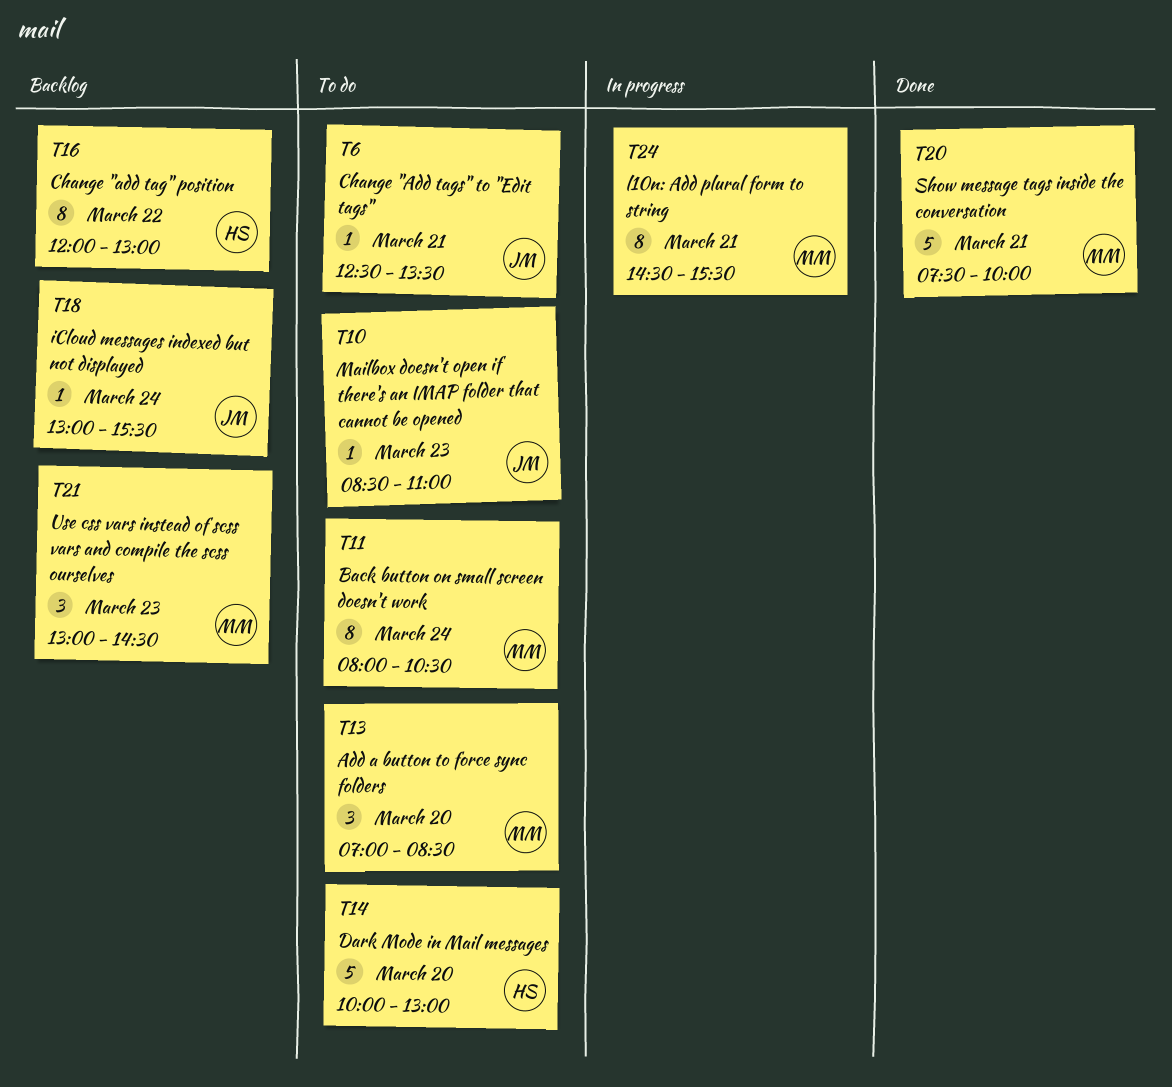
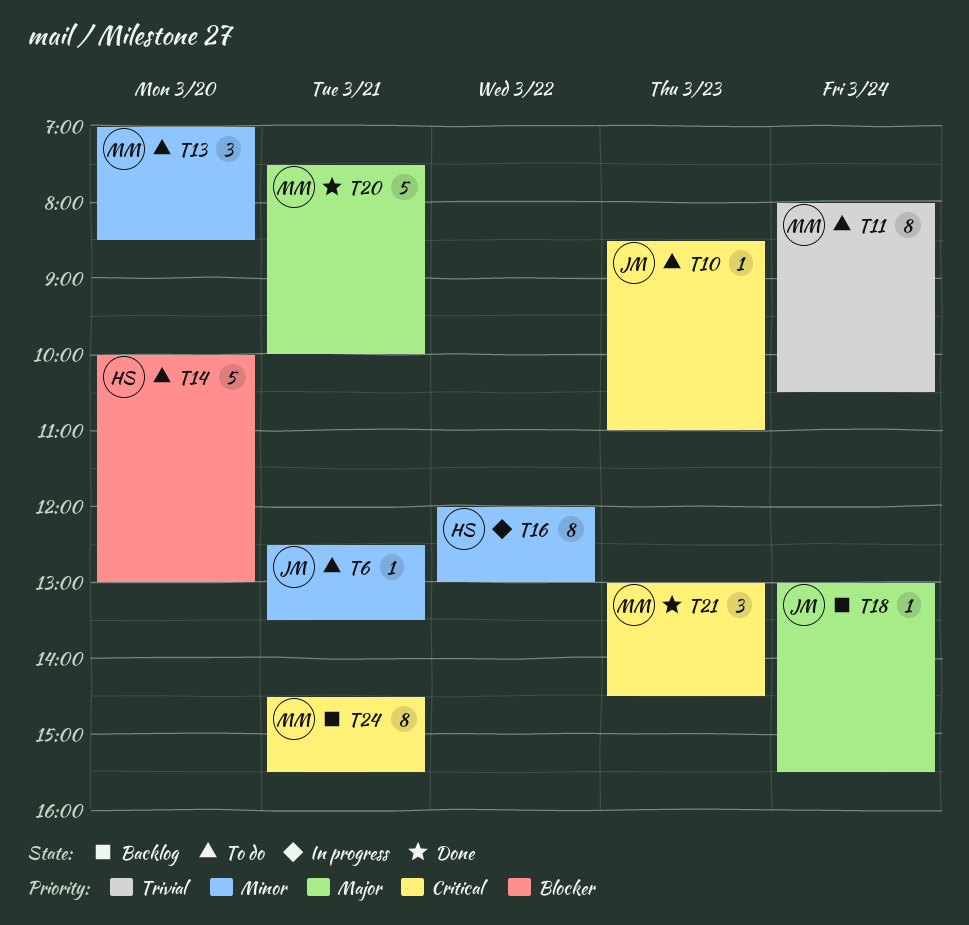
T16, status: Backlog -> In progress
T21, status: Backlog -> Done
T24, status: In progress -> Backlog

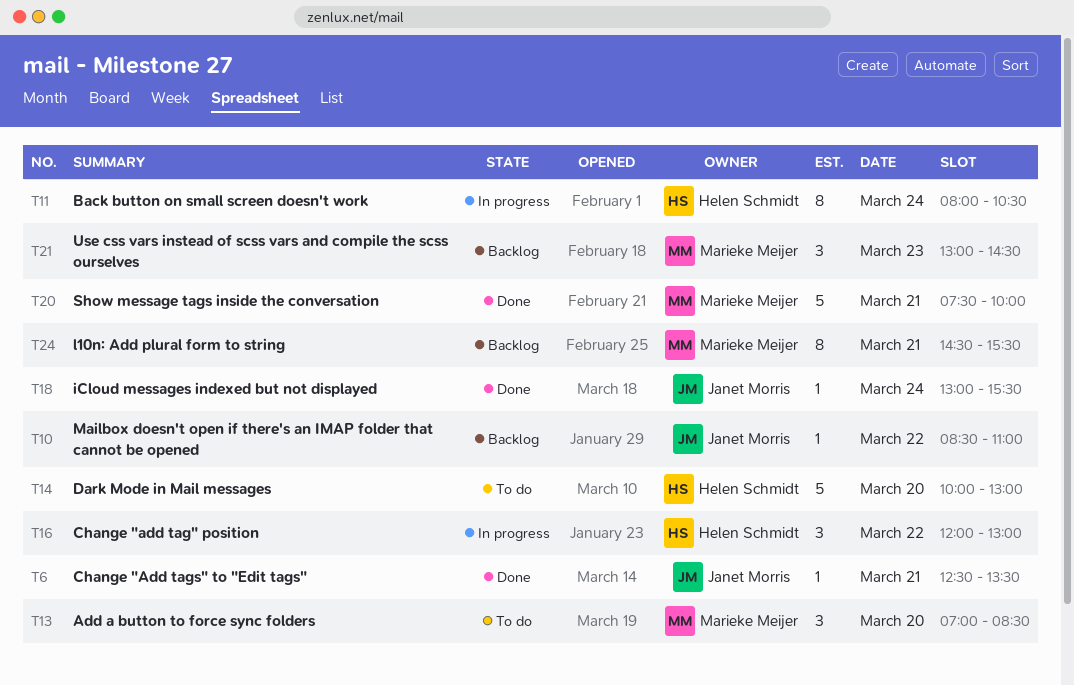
T6, status: To do -> Done
T10, status: To do -> Backlog
T10, day: Mar 23 -> Mar 22
T11, status: To do -> In progress
T11, owner: Marieke Meijer -> Helen Schmidt
T16, estimate: 8 -> 3
T18, status: Backlog -> Done
T21, status: Done -> Backlog

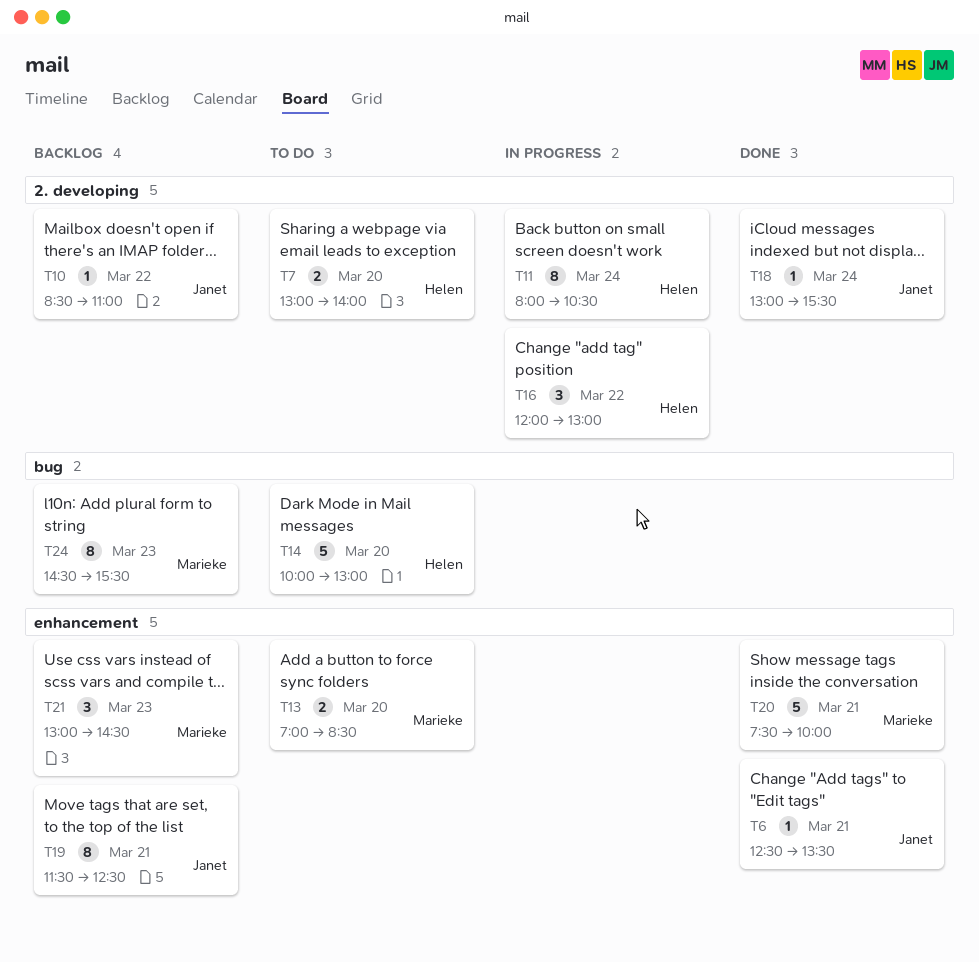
T7: none -> present
T13, estimate: 3 -> 2
T19: none -> present
T24, day: Mar 21 -> Mar 23

